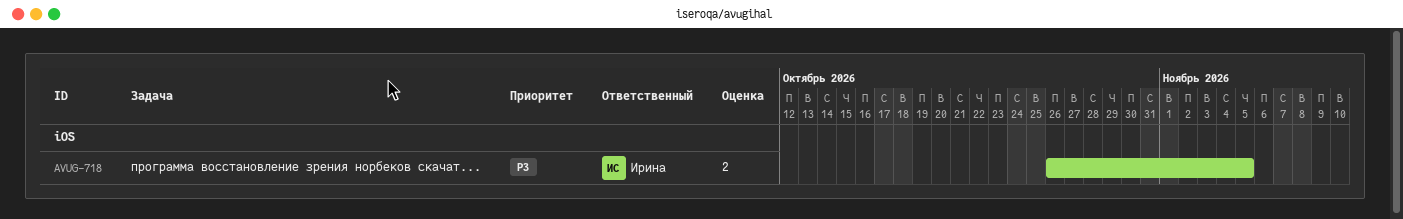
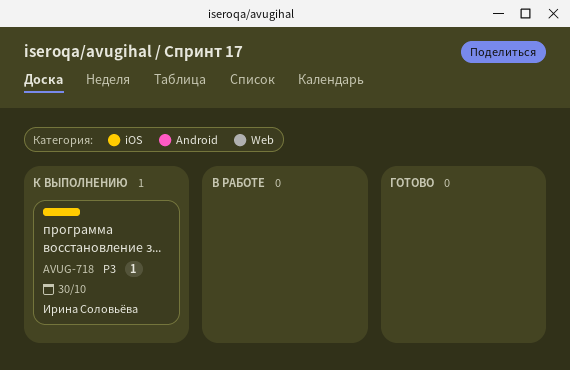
AVUG-718, estimate: 2 -> 1
AVUG-718, due: Nov 5 -> Oct 30

